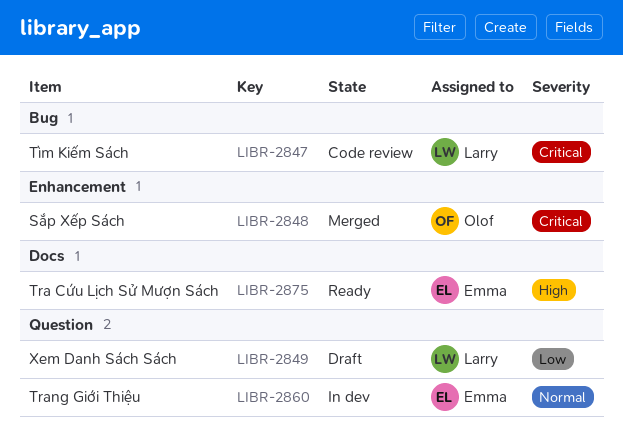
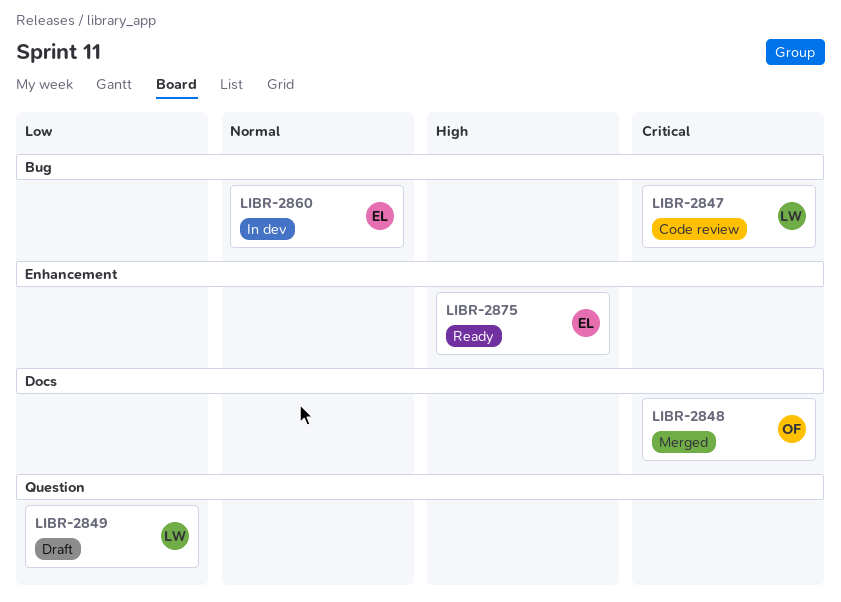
LIBR-2848, label: Enhancement -> Docs
LIBR-2860, label: Question -> Bug
LIBR-2875, label: Docs -> Enhancement

